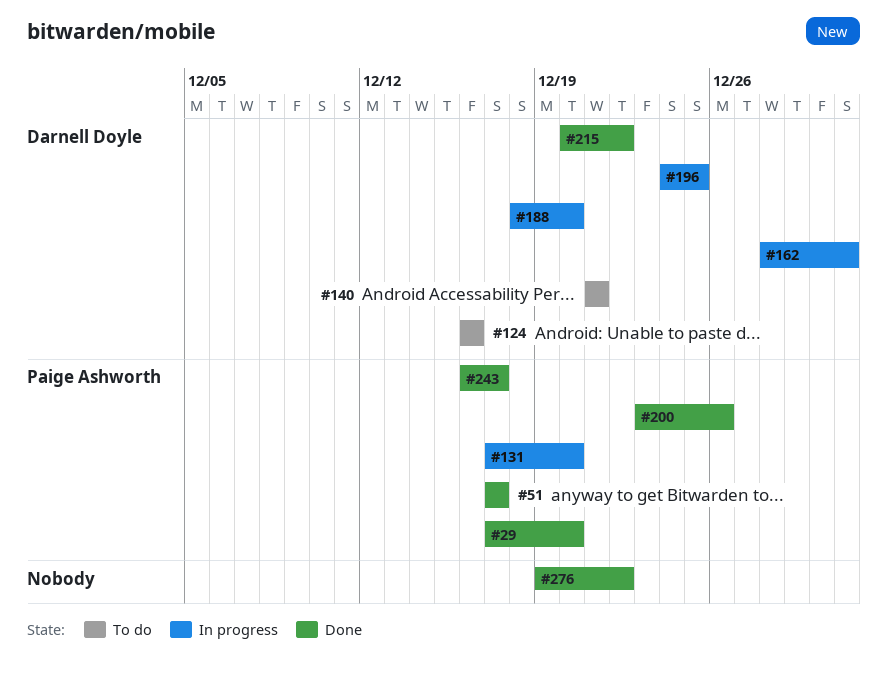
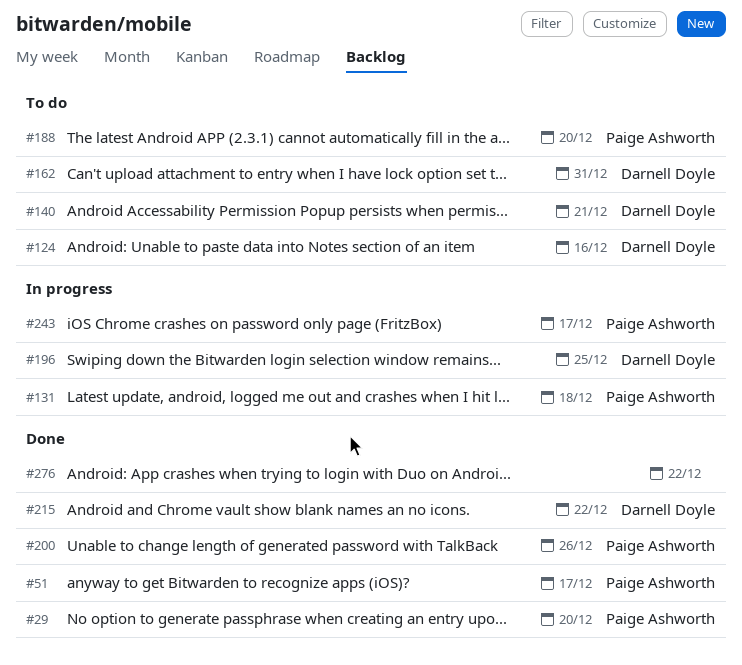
#131, due: Dec 20 -> Dec 18
#162, status: In progress -> To do
#188, status: In progress -> To do
#188, owner: Darnell Doyle -> Paige Ashworth
#243, status: Done -> In progress

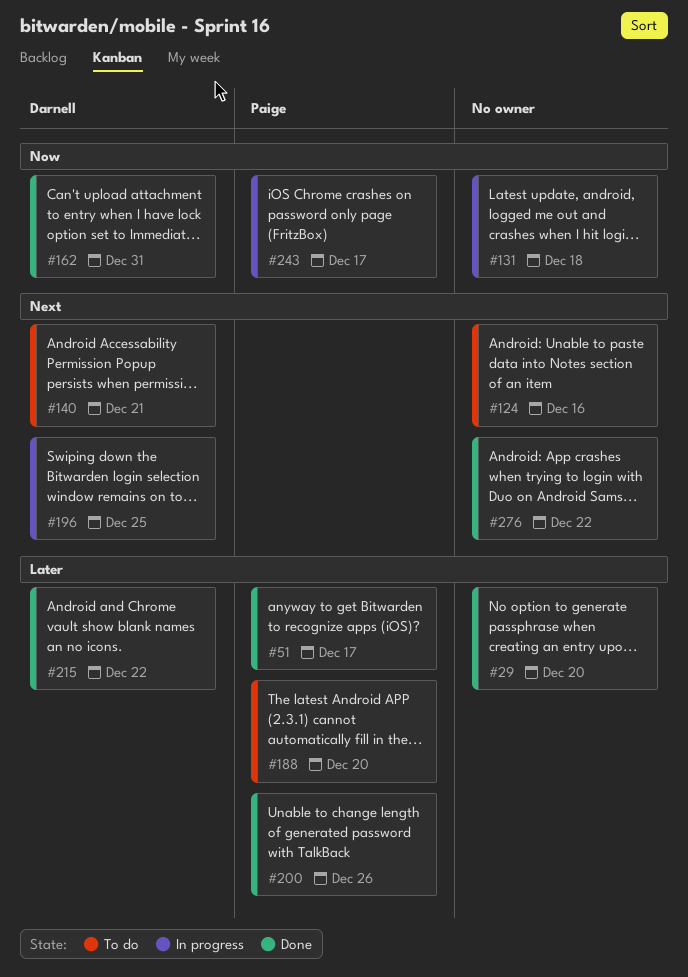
#29, owner: Paige Ashworth -> none
#124, owner: Darnell Doyle -> none
#131, owner: Paige Ashworth -> none
#162, status: To do -> Done

